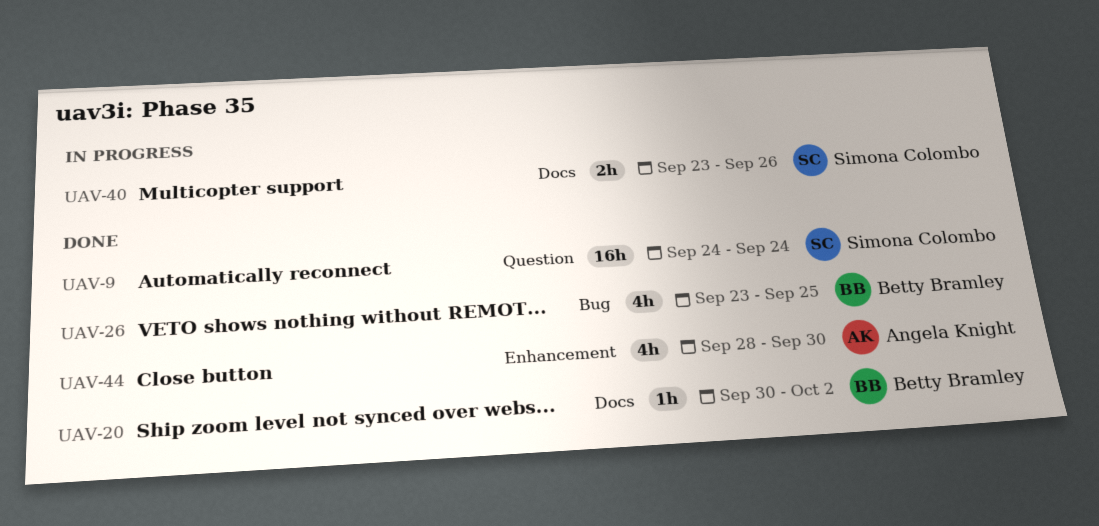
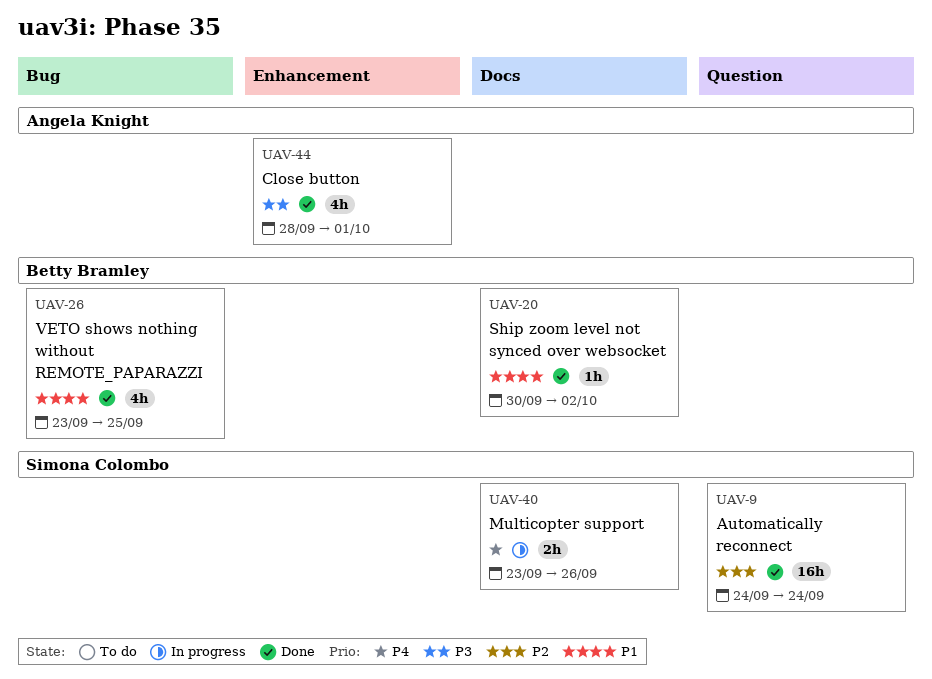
UAV-44, due: Sep 30 -> Oct 1

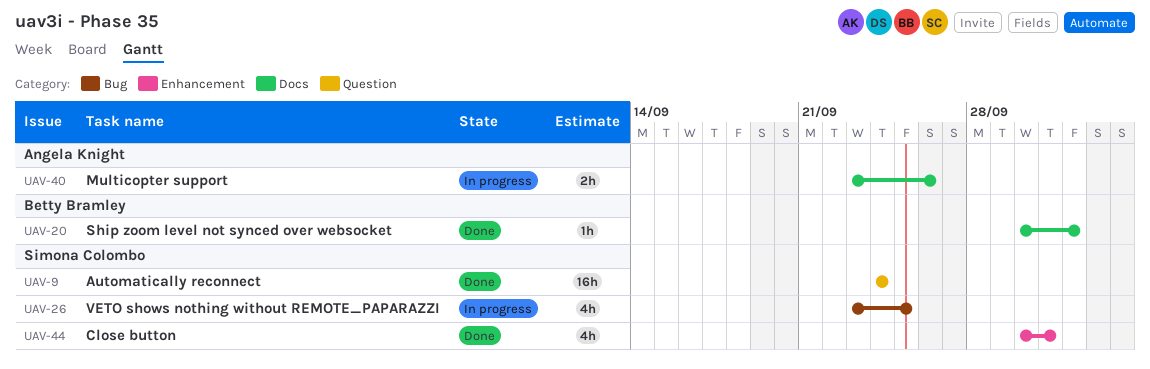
UAV-26, status: Done -> In progress
UAV-26, owner: Betty Bramley -> Simona Colombo
UAV-40, owner: Simona Colombo -> Angela Knight
UAV-44, owner: Angela Knight -> Simona Colombo
UAV-44, start: Sep 28 -> Sep 30

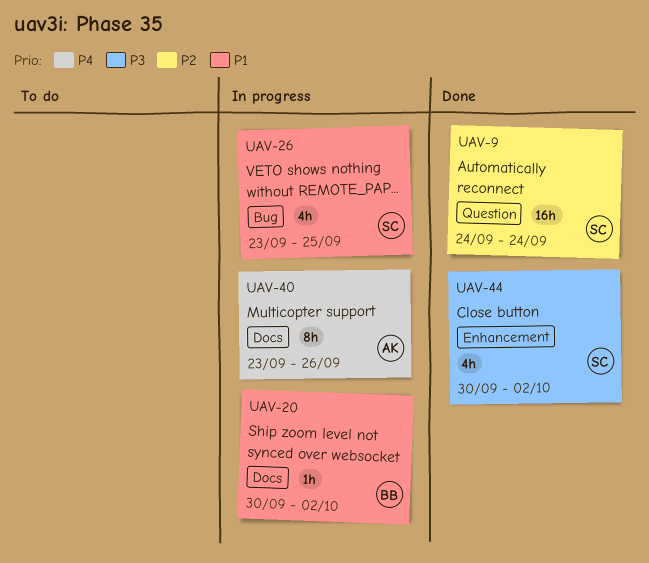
UAV-20, status: Done -> In progress
UAV-40, estimate: 2h -> 8h
UAV-44, due: Oct 1 -> Oct 2

